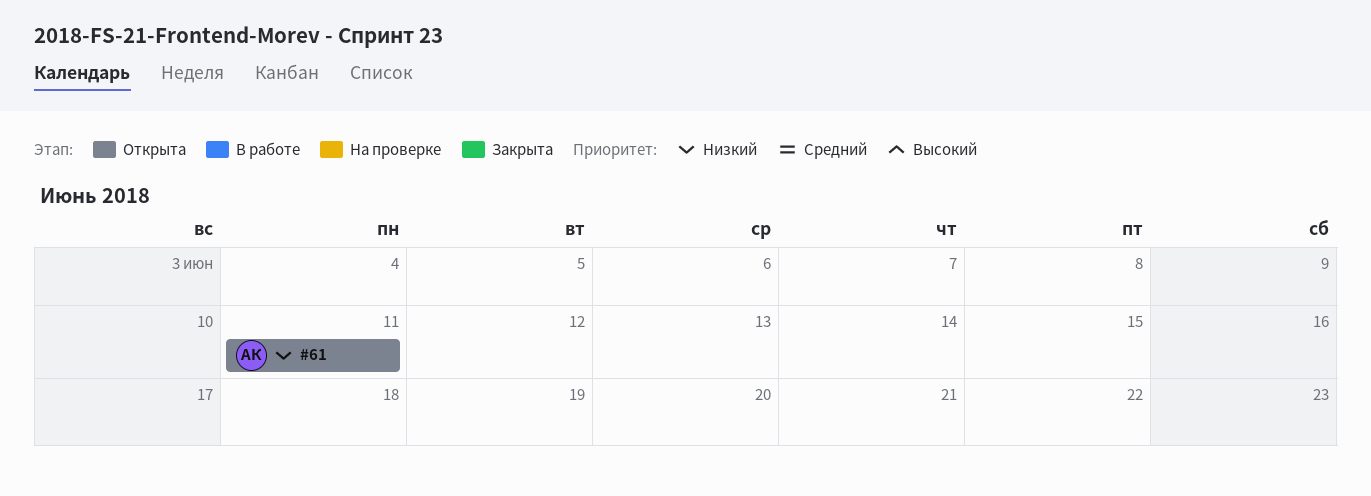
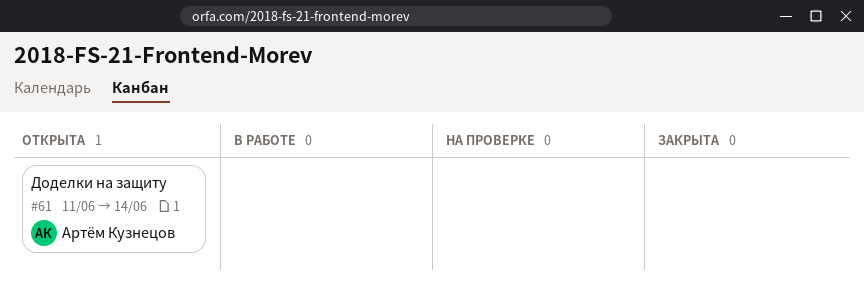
#61, due: Jun 11 -> Jun 14

